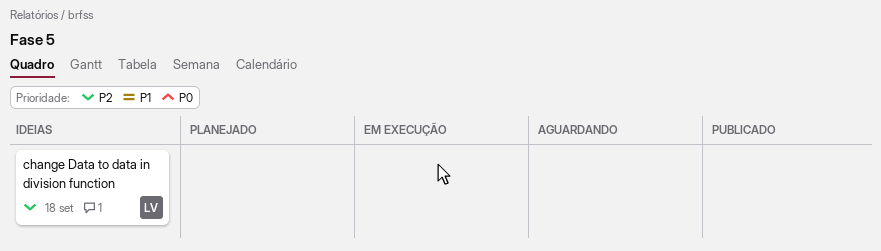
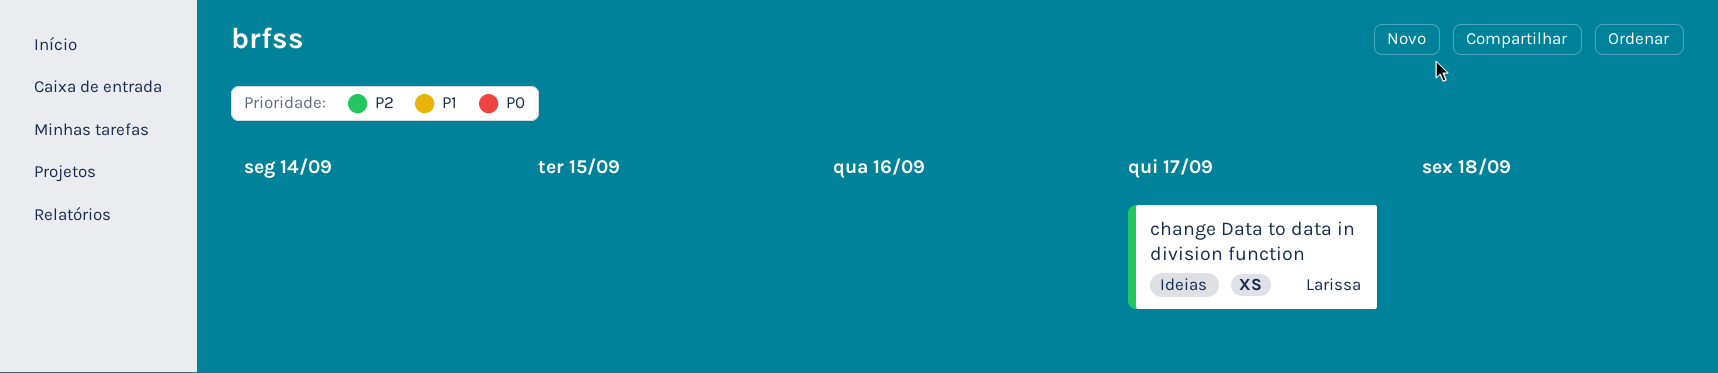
change Data to data in division function, due: Sep 18 -> Sep 17

